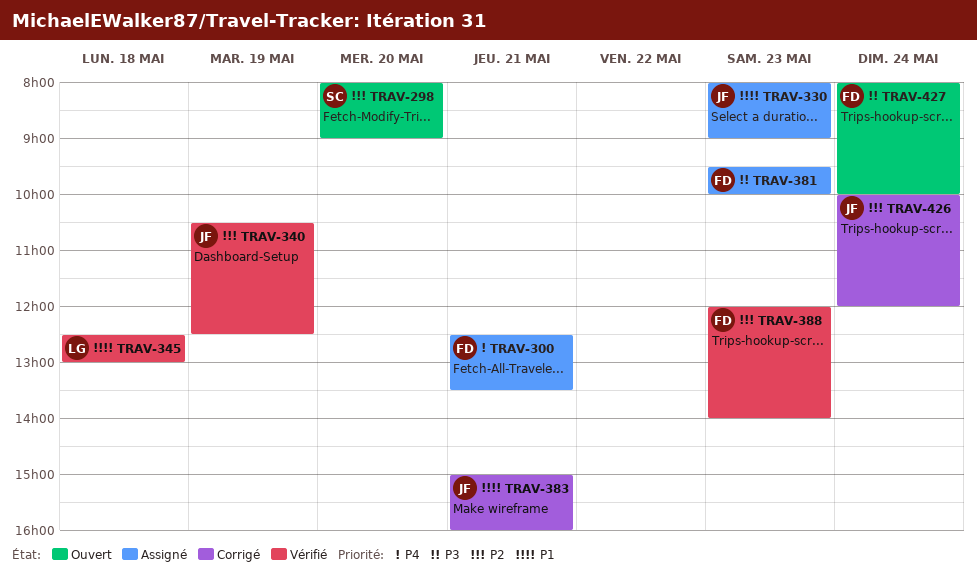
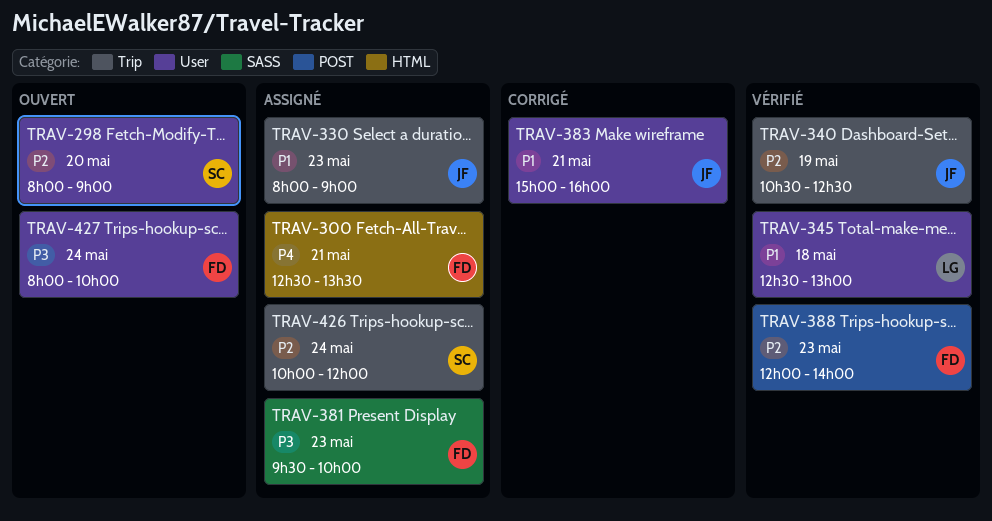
TRAV-426, status: Corrigé -> Assigné
TRAV-426, owner: JF -> SC

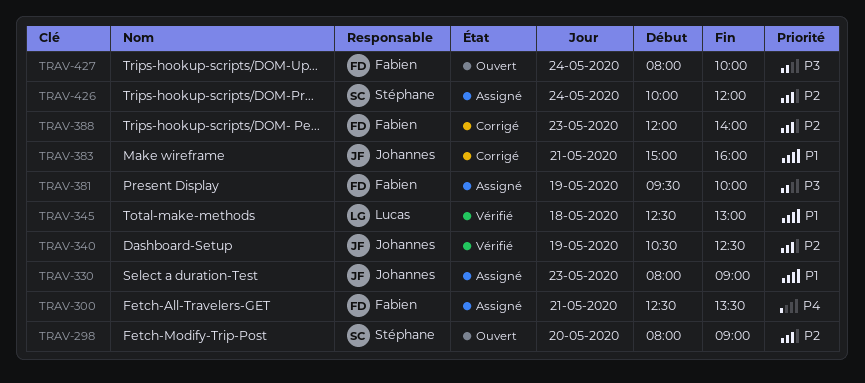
TRAV-381, day: May 23 -> May 19
TRAV-388, status: Vérifié -> Corrigé

